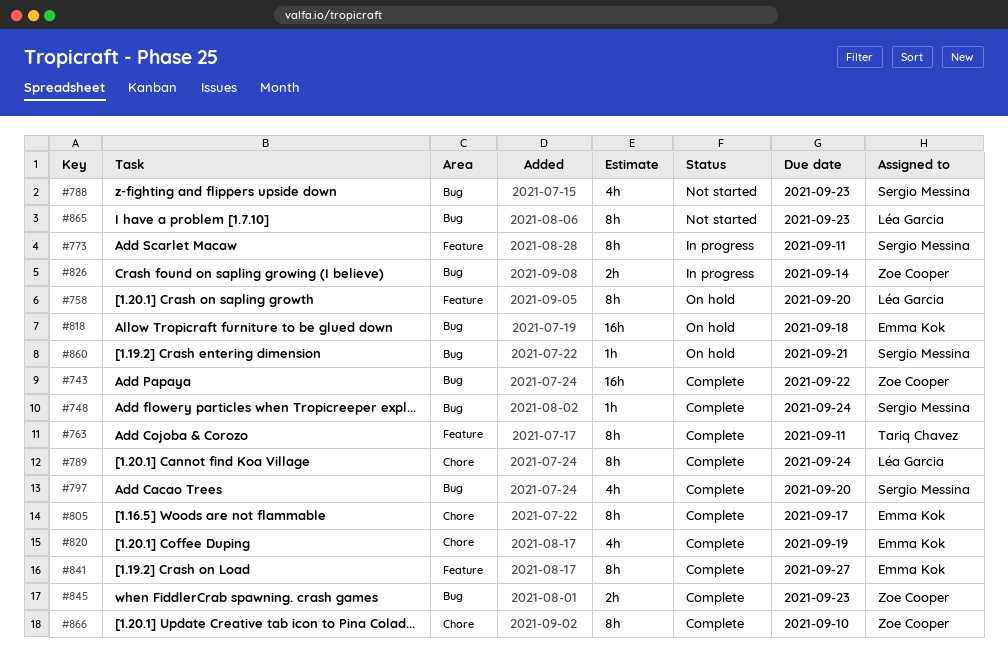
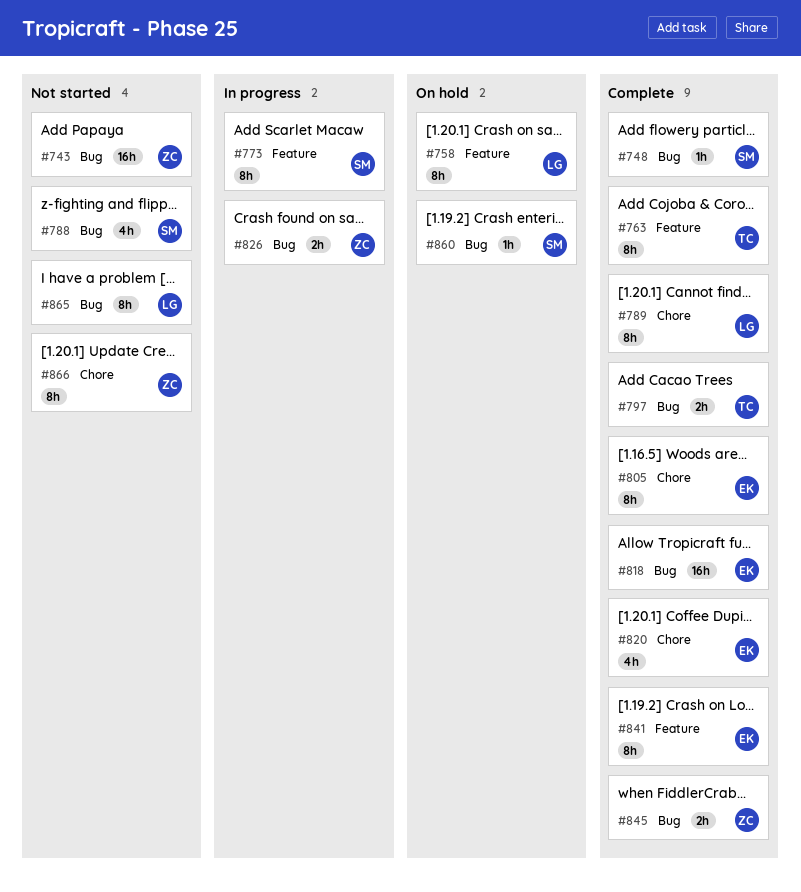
#743, status: Complete -> Not started
#797, owner: Sergio Messina -> Tariq Chavez
#797, estimate: 4h -> 2h
#818, status: On hold -> Complete
#866, status: Complete -> Not started

